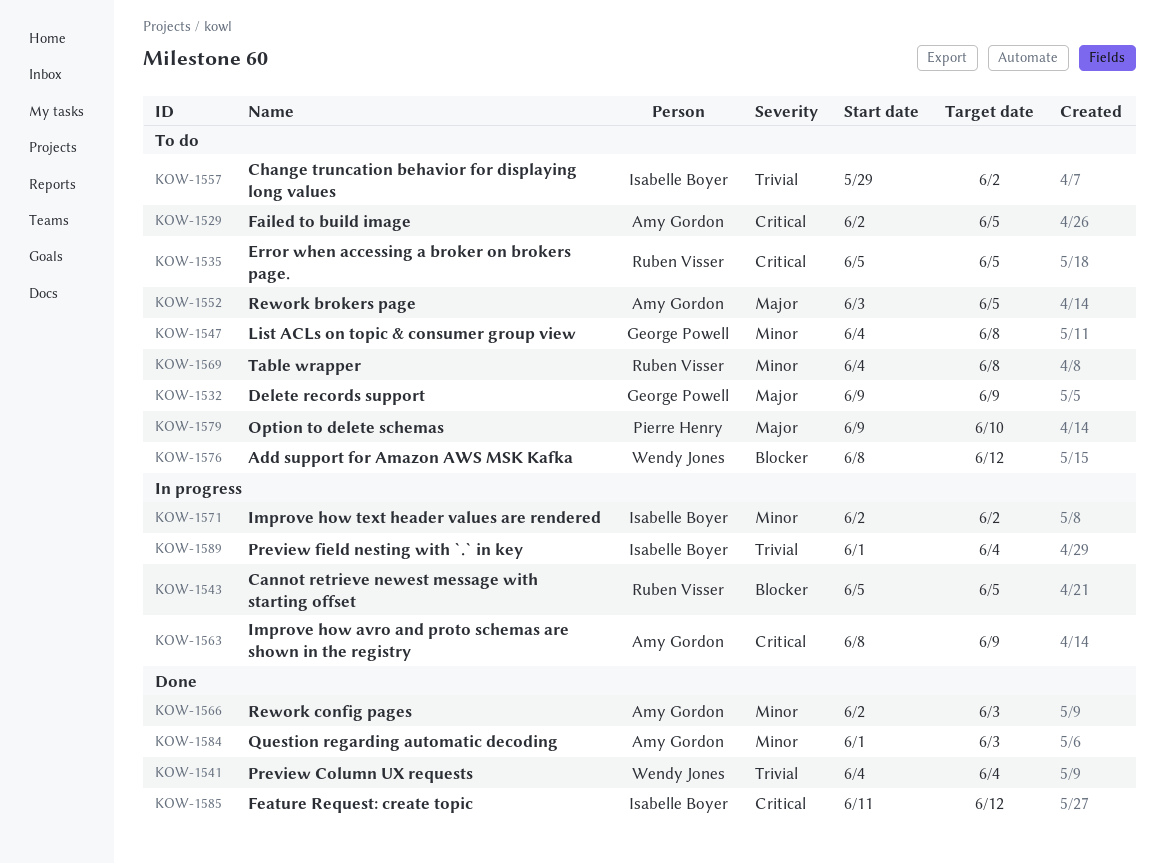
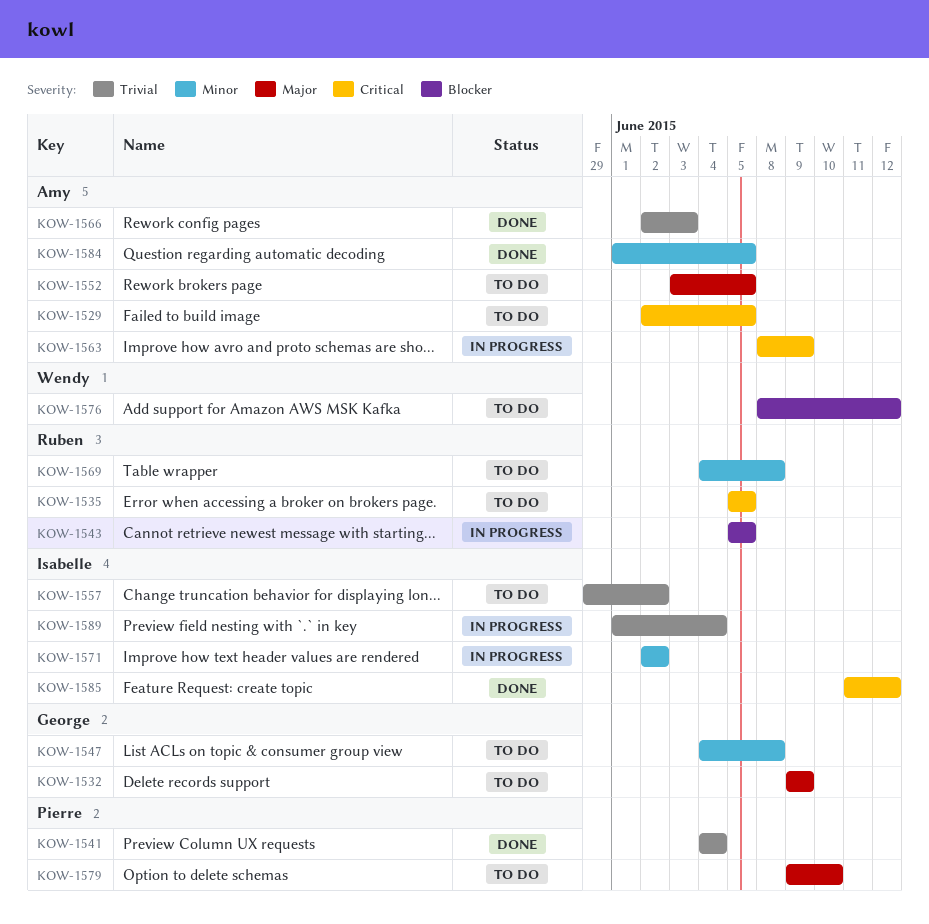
KOW-1541, owner: Wendy Jones -> Pierre Henry
KOW-1566, priority: Minor -> Trivial
KOW-1584, due: Jun 3 -> Jun 5

